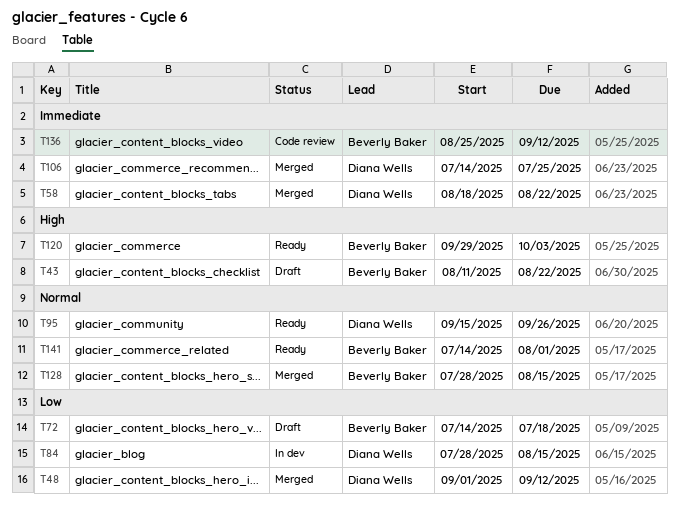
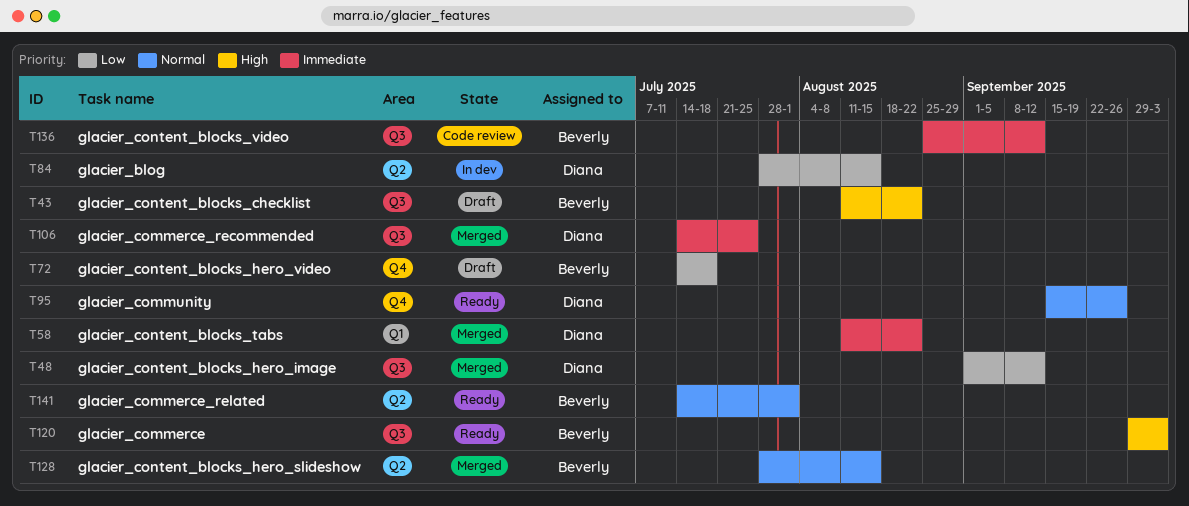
T58, start: Aug 18 -> Aug 11

